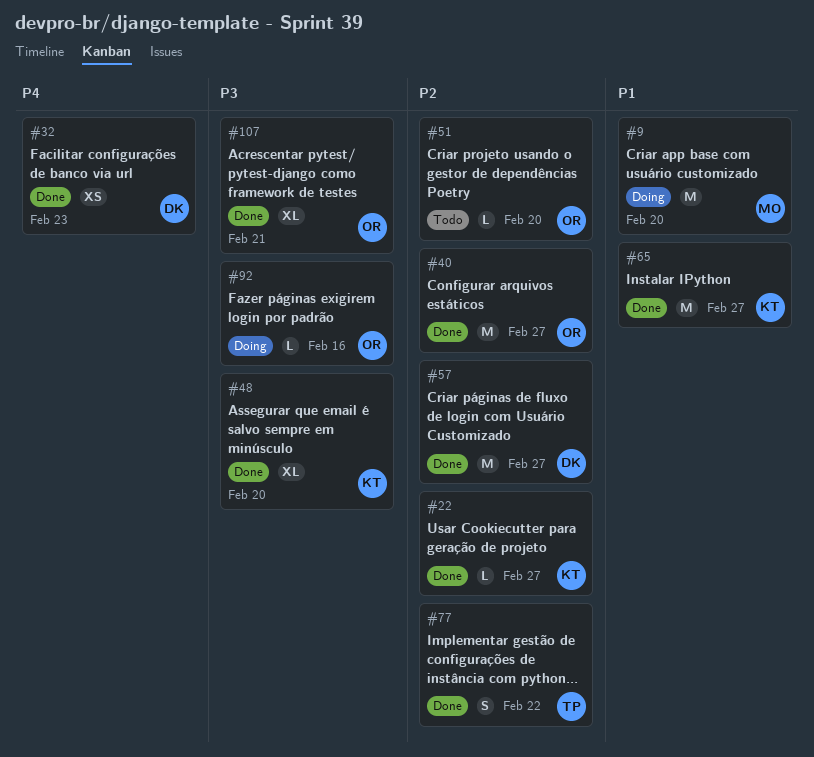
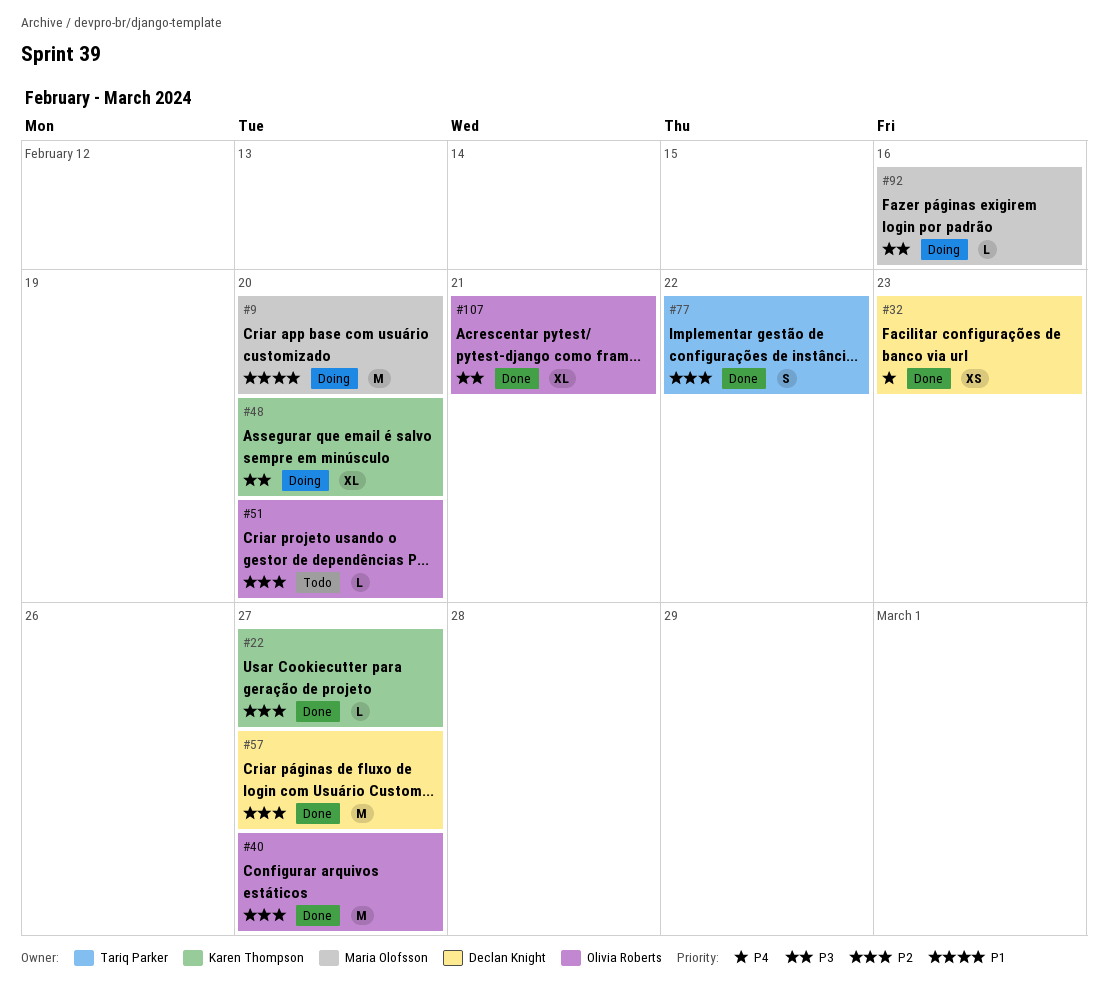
#48, status: Done -> Doing
#65: present -> none
#92, owner: Olivia Roberts -> Maria Olofsson

